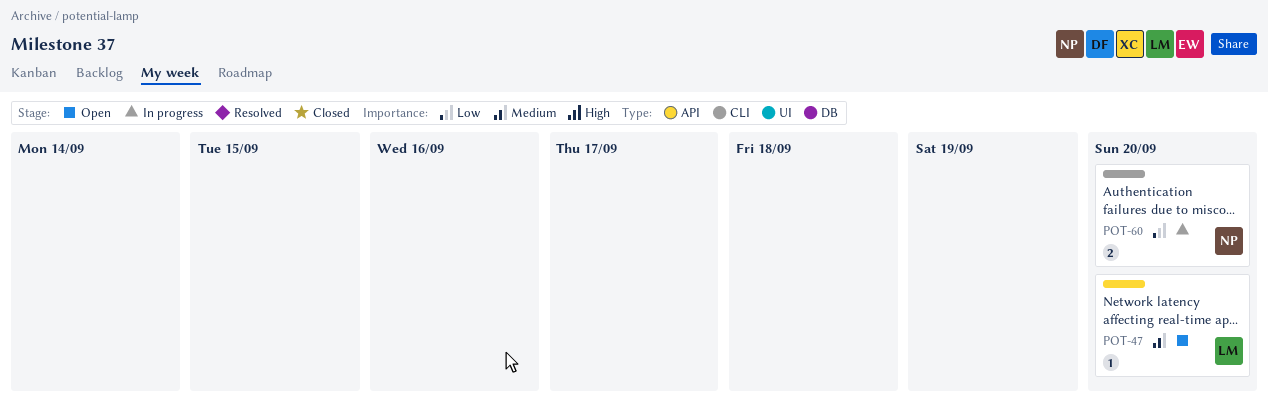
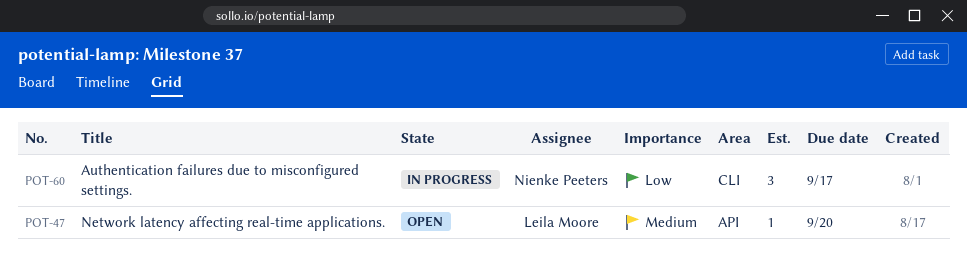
POT-60, estimate: 2 -> 3
POT-60, due: Sep 20 -> Sep 17

